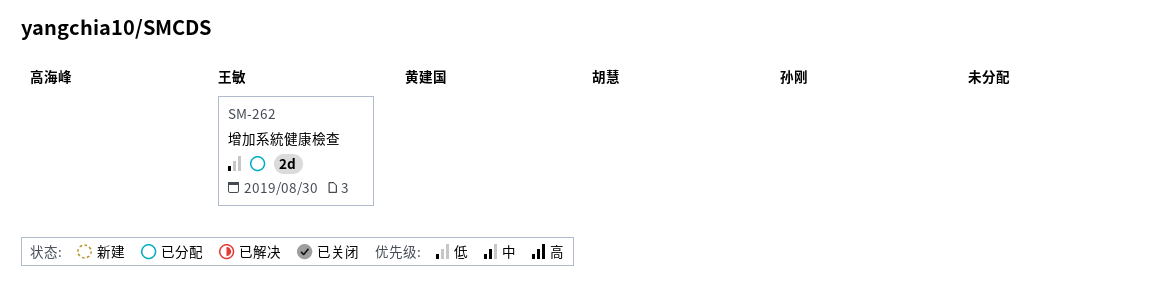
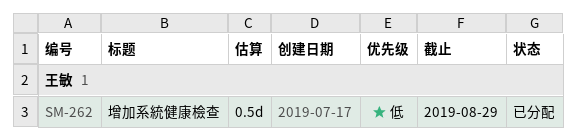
SM-262, estimate: 2d -> 0.5d
SM-262, due: Aug 30 -> Aug 29

